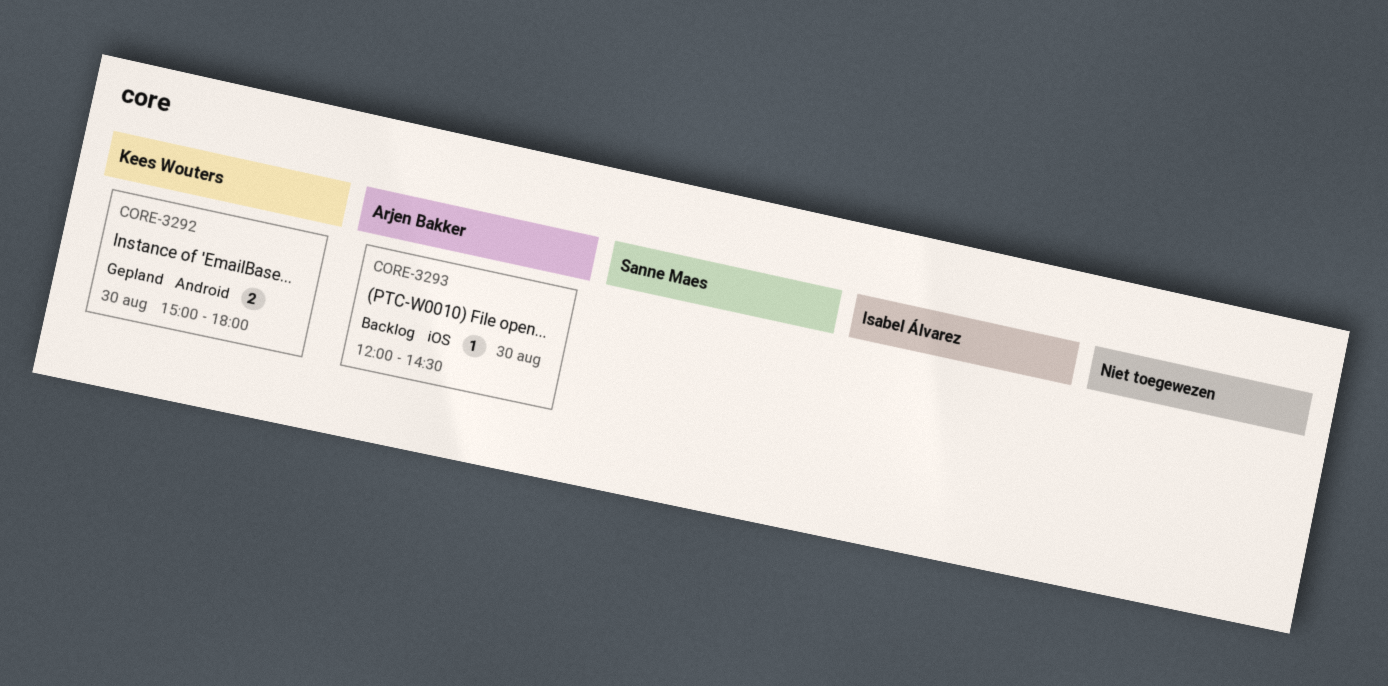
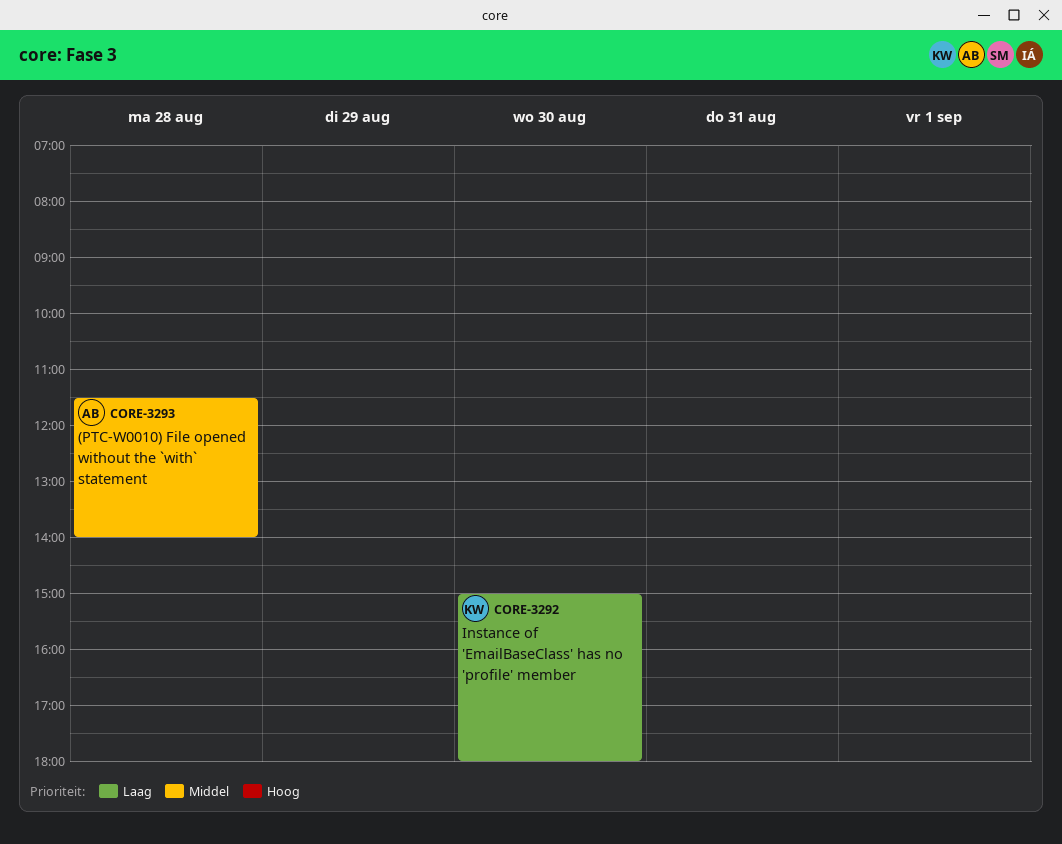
CORE-3293, day: Aug 30 -> Aug 28
CORE-3293, begins: 12:00 -> 11:30
CORE-3293, ends: 14:30 -> 14:00

